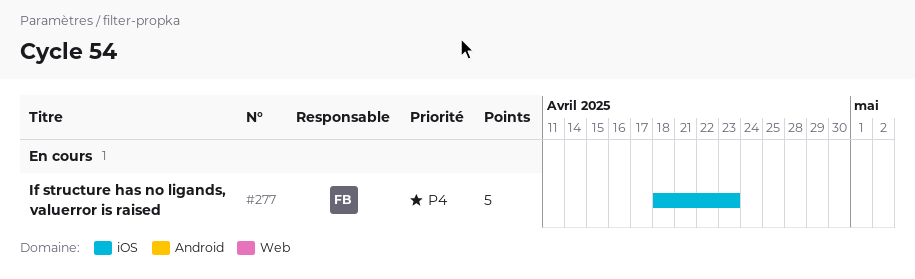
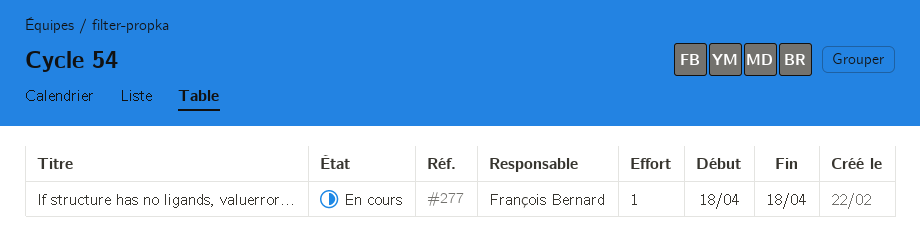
#277, estimate: 5 -> 1
#277, due: Apr 23 -> Apr 18

